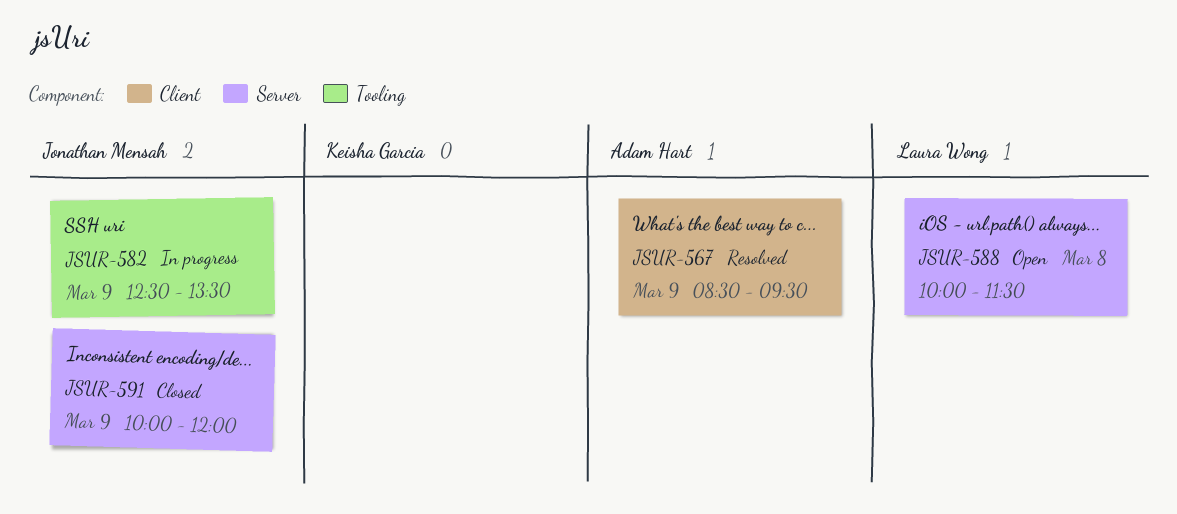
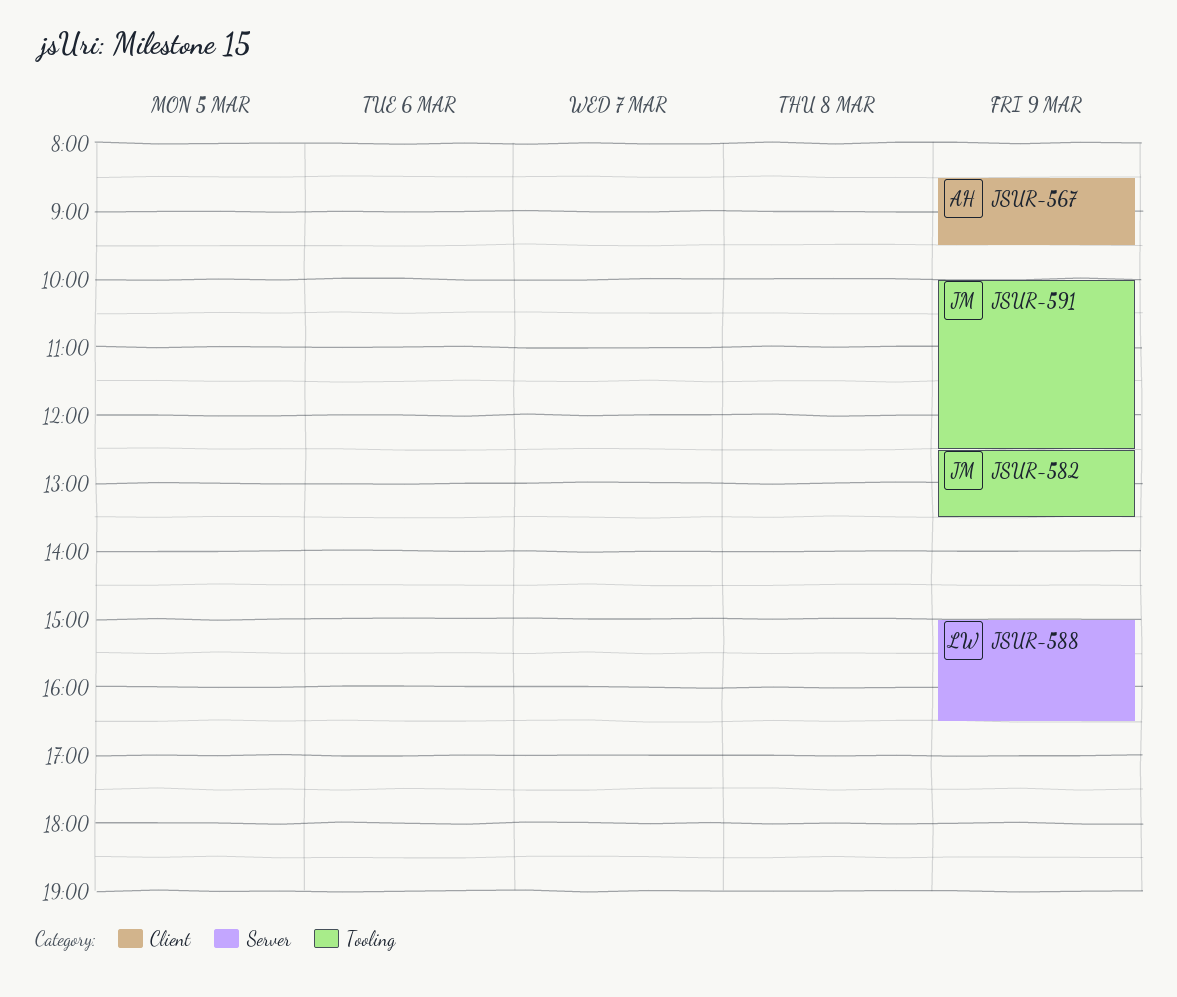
JSUR-588, day: Mar 8 -> Mar 9
JSUR-588, begins: 10:00 -> 15:00
JSUR-588, ends: 11:30 -> 16:30
JSUR-591, label: Server -> Tooling
JSUR-591, ends: 12:00 -> 12:30

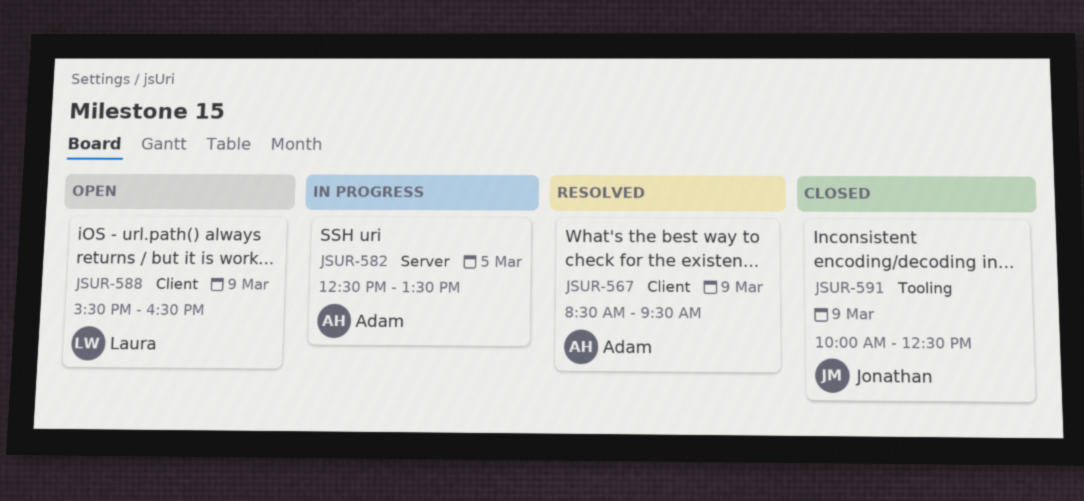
JSUR-582, owner: Jonathan -> Adam
JSUR-582, label: Tooling -> Server
JSUR-582, day: Mar 9 -> Mar 5
JSUR-588, label: Server -> Client
JSUR-588, begins: 15:00 -> 15:30

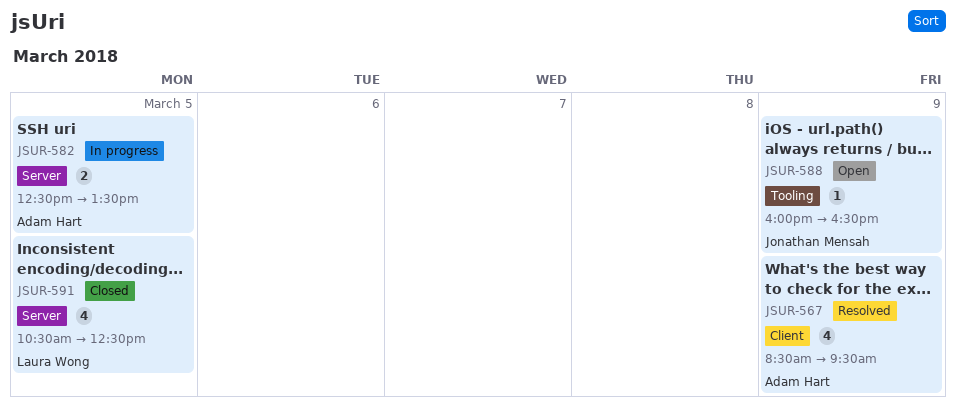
JSUR-588, owner: Laura Wong -> Jonathan Mensah
JSUR-588, label: Client -> Tooling
JSUR-588, begins: 15:30 -> 16:00
JSUR-591, owner: Jonathan Mensah -> Laura Wong
JSUR-591, label: Tooling -> Server
JSUR-591, day: Mar 9 -> Mar 5
JSUR-591, begins: 10:00 -> 10:30

